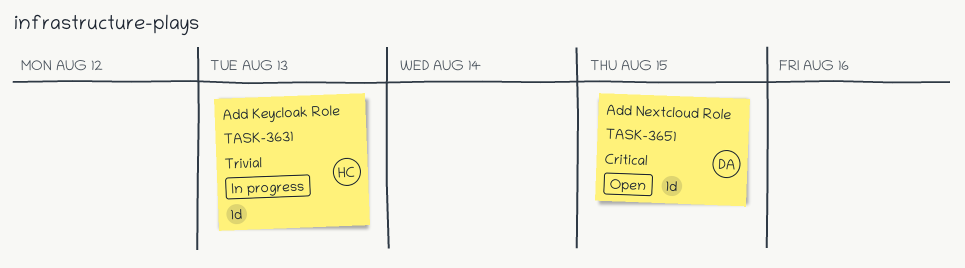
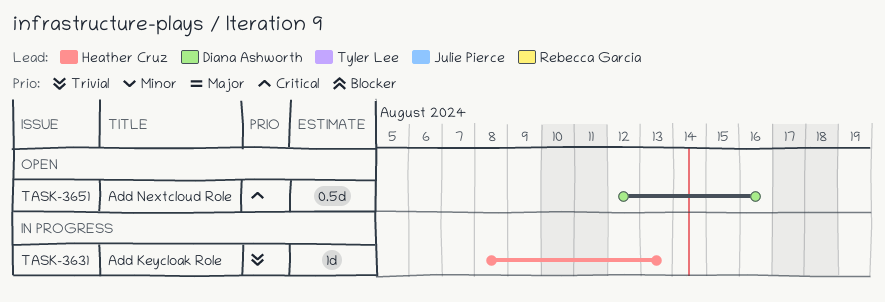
TASK-3651, estimate: 1d -> 0.5d
TASK-3651, due: Aug 15 -> Aug 16

